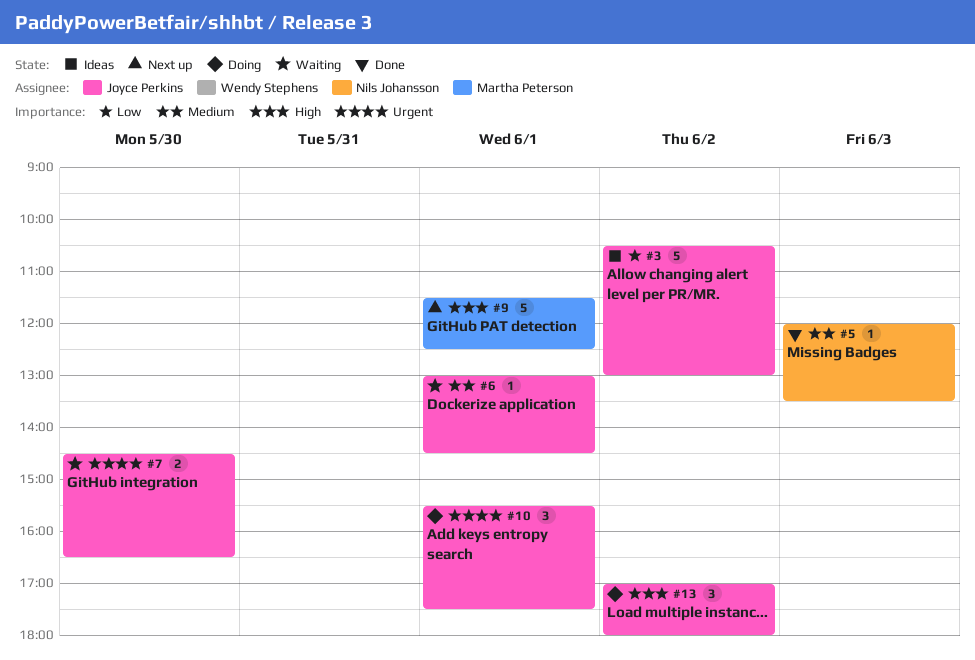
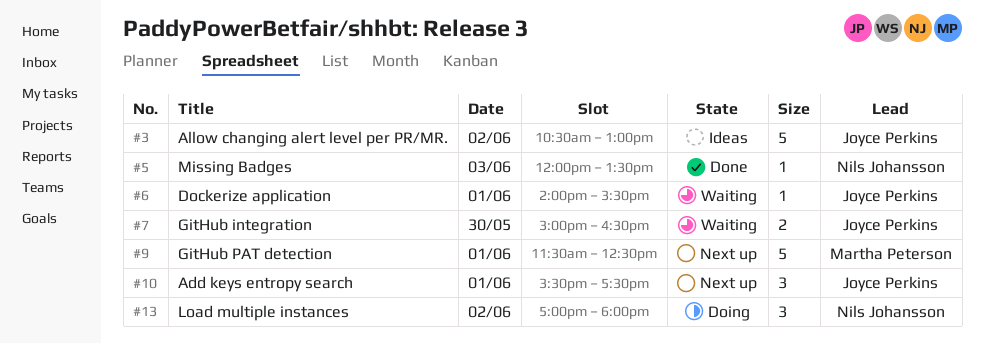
#6, begins: 13:00 -> 14:00
#6, ends: 14:30 -> 15:30
#7, begins: 14:30 -> 15:00
#10, status: Doing -> Next up
#13, owner: Joyce Perkins -> Nils Johansson

